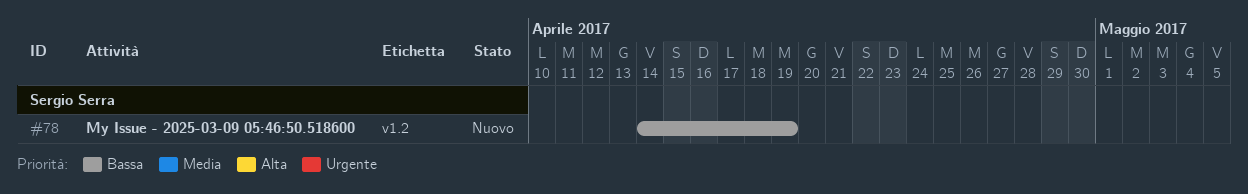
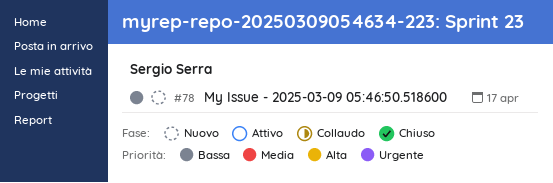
#78, due: Apr 19 -> Apr 17

